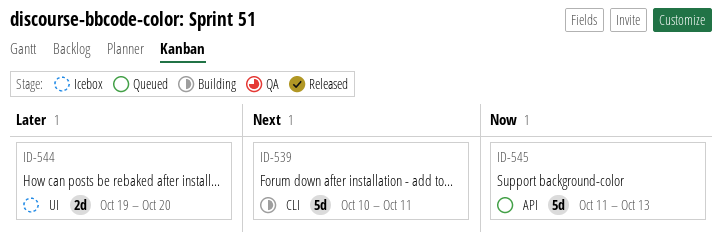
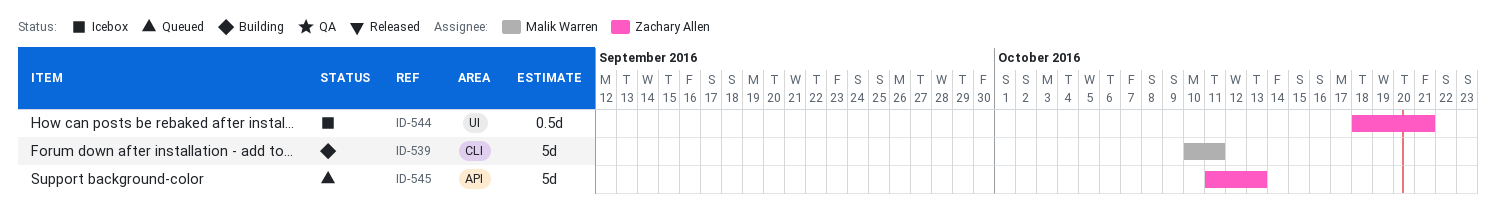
ID-544, estimate: 2d -> 0.5d
ID-544, start: Oct 19 -> Oct 18
ID-544, due: Oct 20 -> Oct 21

